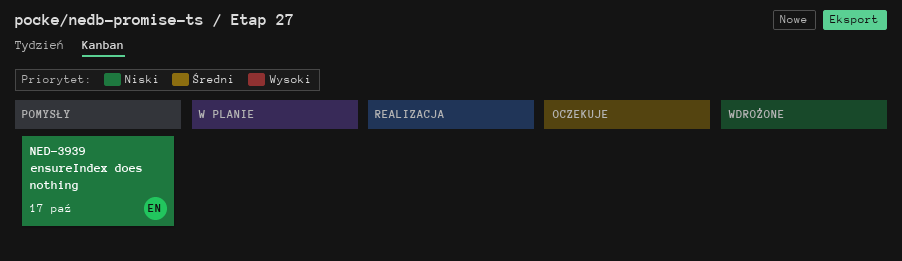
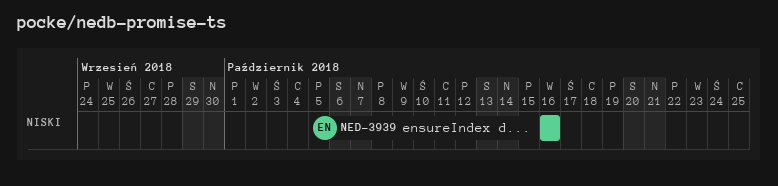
NED-3939, due: Oct 17 -> Oct 16

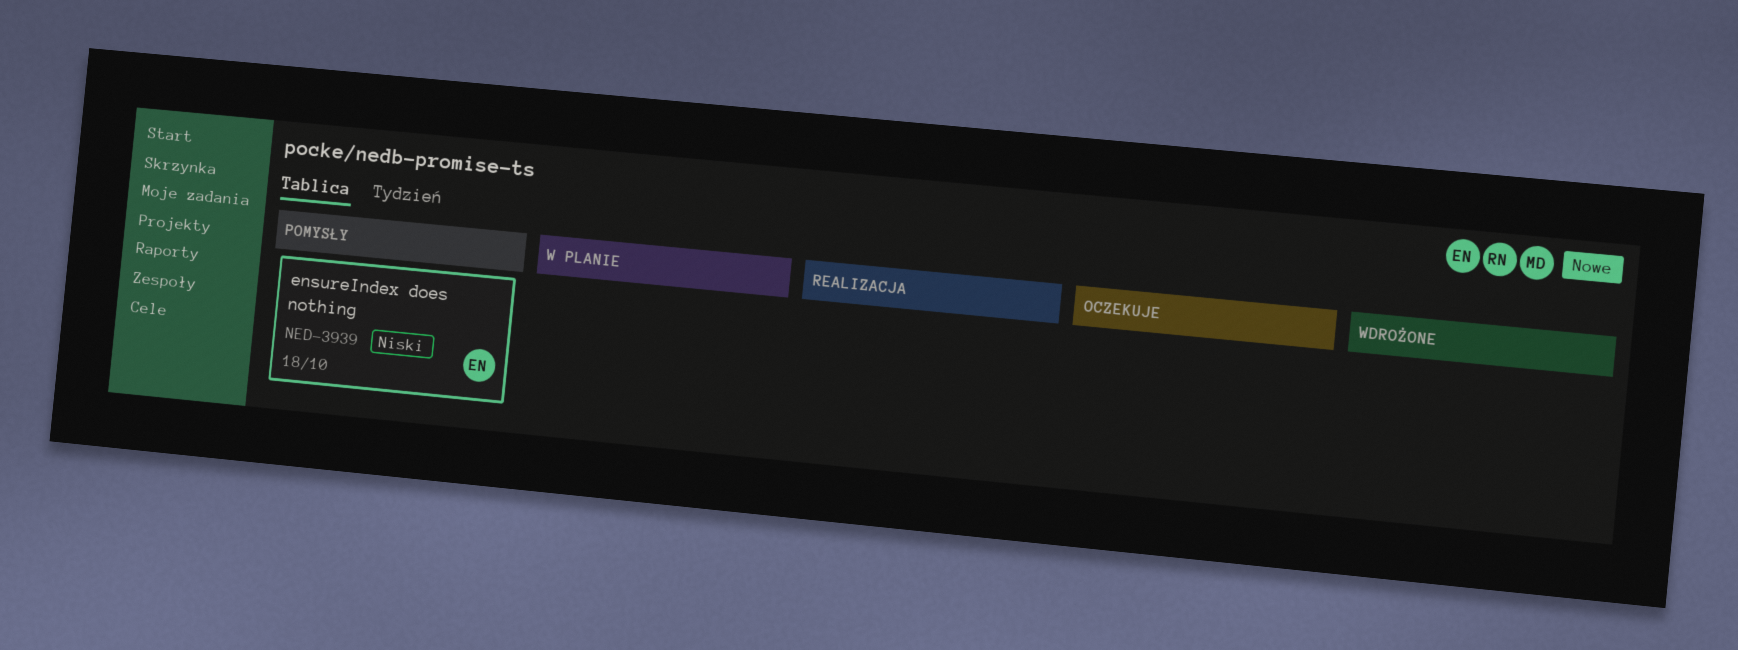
NED-3939, due: Oct 16 -> Oct 18

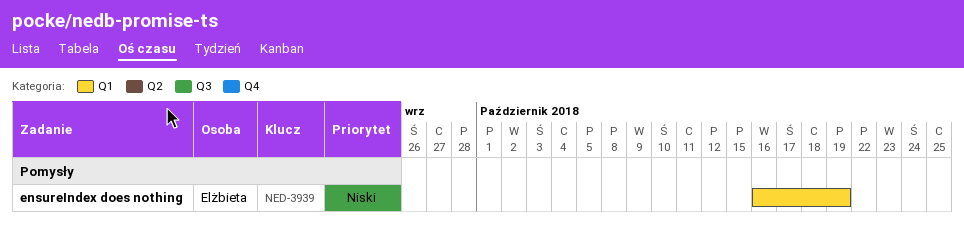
NED-3939, due: Oct 18 -> Oct 19

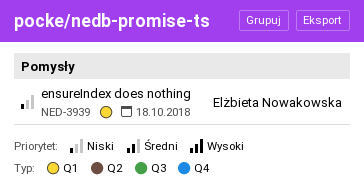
NED-3939, due: Oct 19 -> Oct 18

